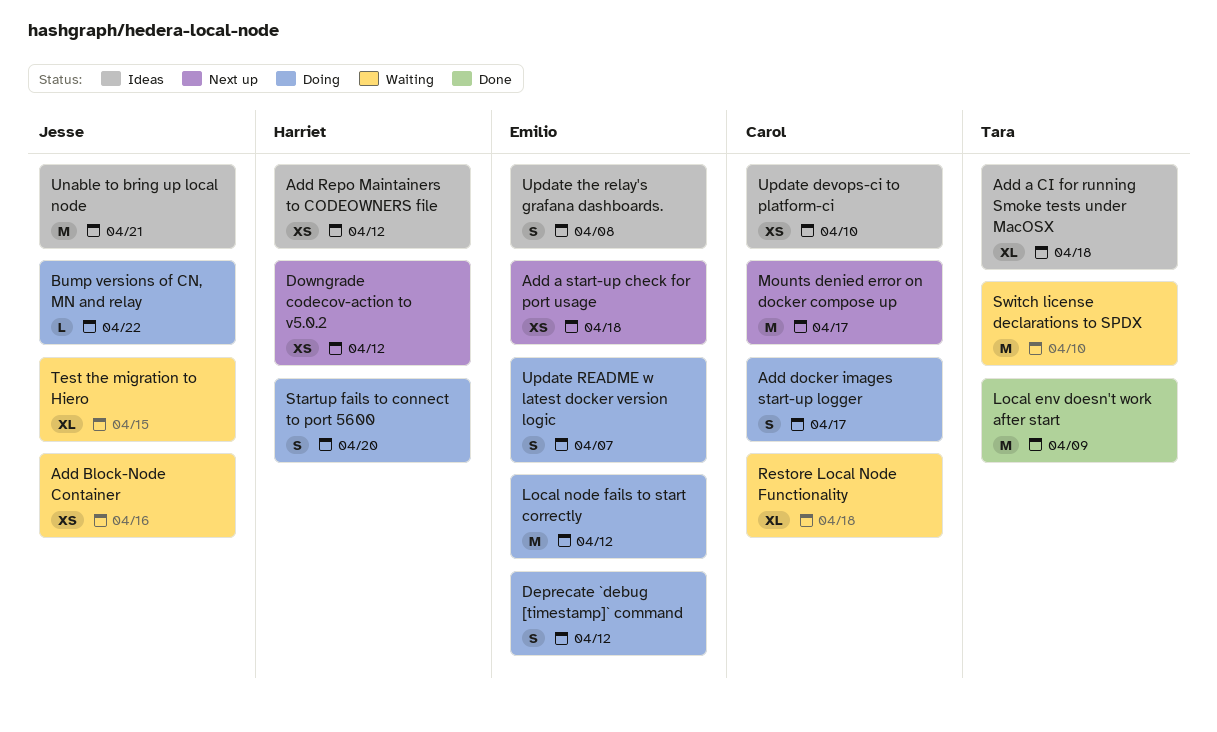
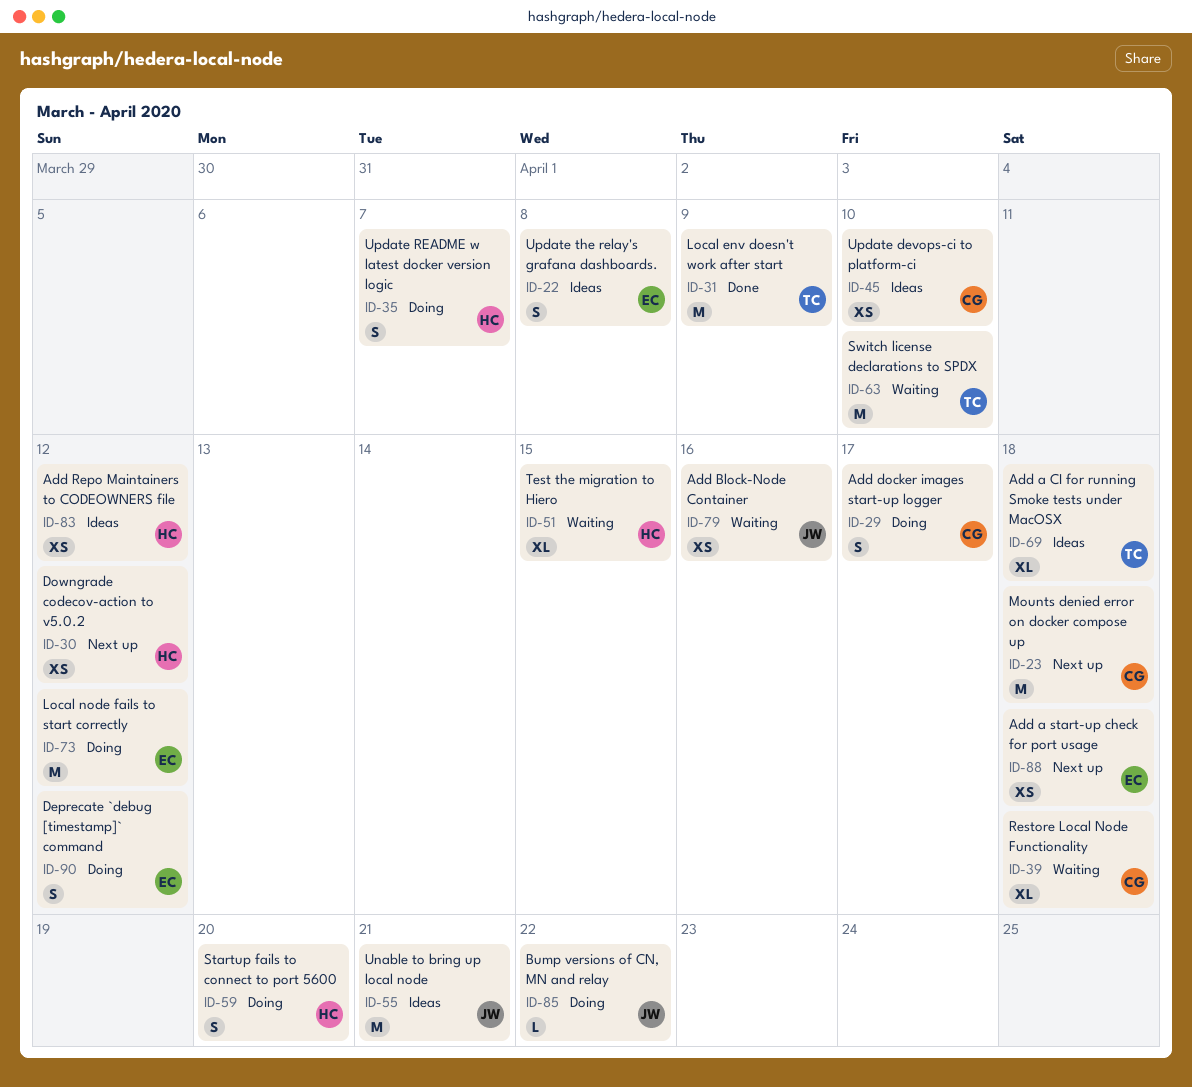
Mounts denied error on docker compose up, due: Apr 17 -> Apr 18
Test the migration to Hiero, owner: Jesse -> Harriet
Update README w latest docker version logic, owner: Emilio -> Harriet

